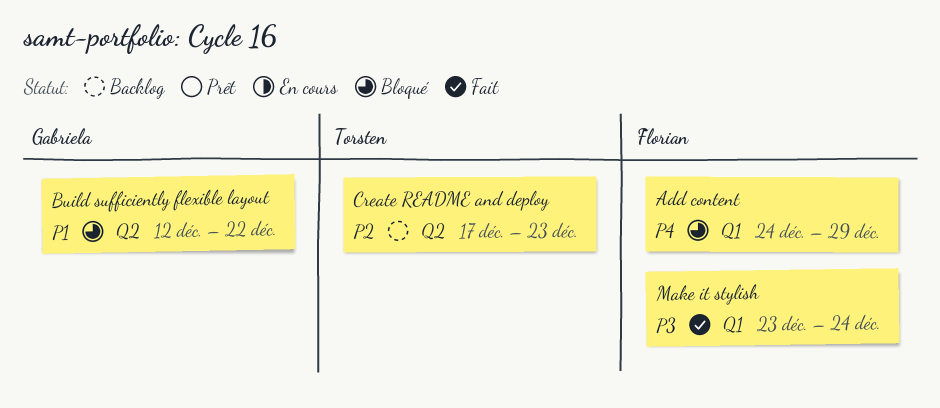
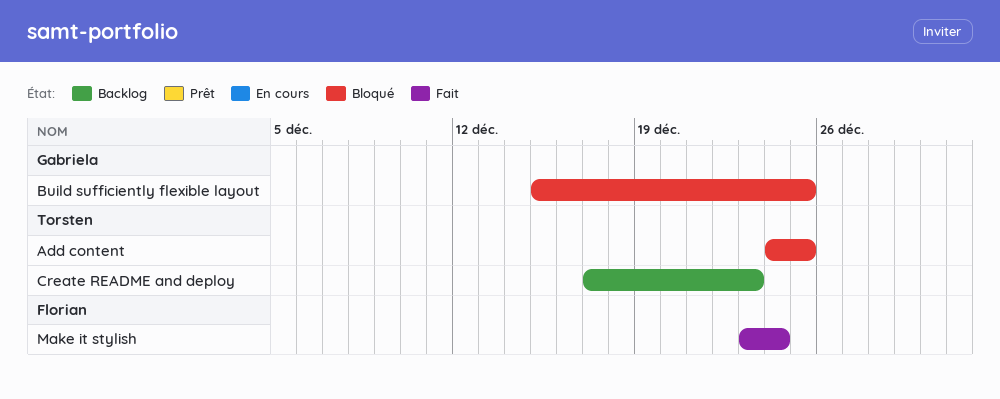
Add content, owner: Florian -> Torsten
Add content, due: Dec 29 -> Dec 25
Build sufficiently flexible layout, start: Dec 12 -> Dec 15
Build sufficiently flexible layout, due: Dec 22 -> Dec 25

